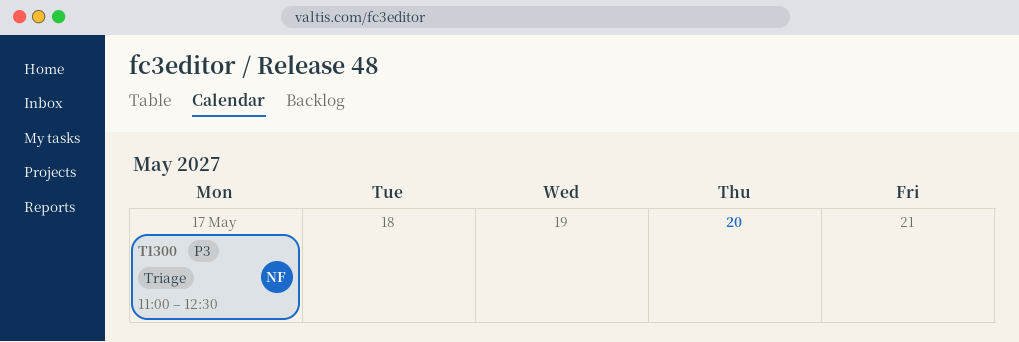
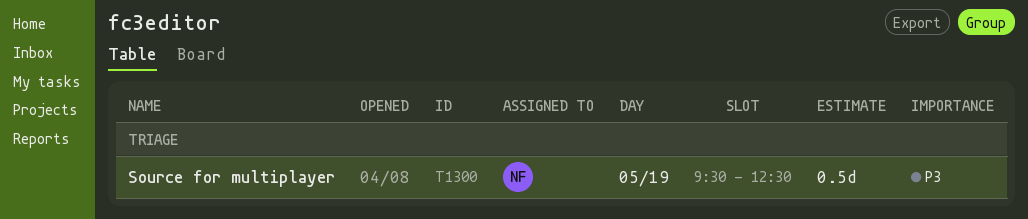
T1300, day: May 17 -> May 19
T1300, begins: 11:00 -> 09:30

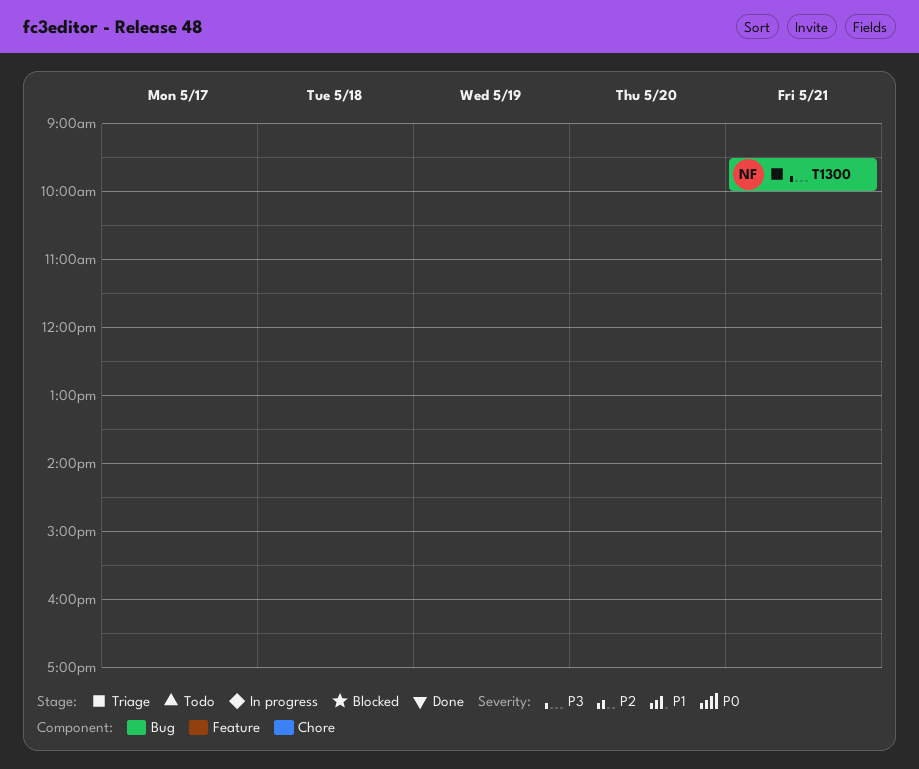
T1300, day: May 19 -> May 21
T1300, ends: 12:30 -> 10:00

